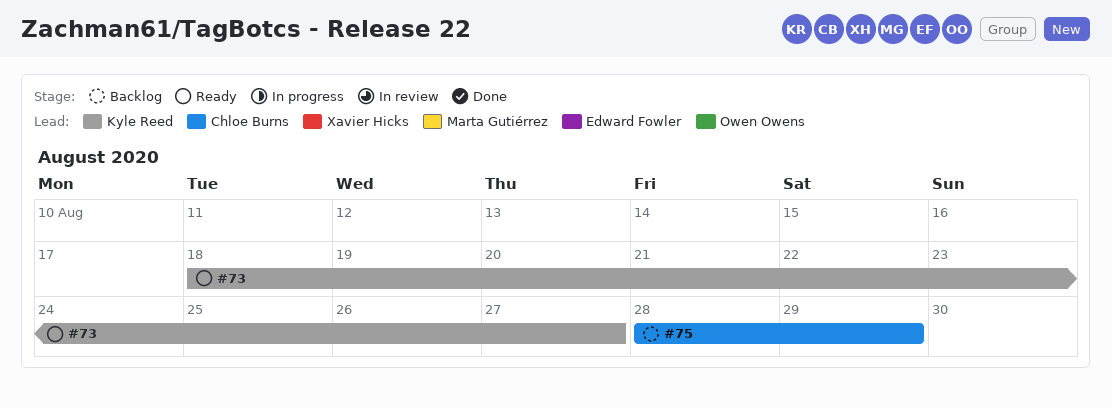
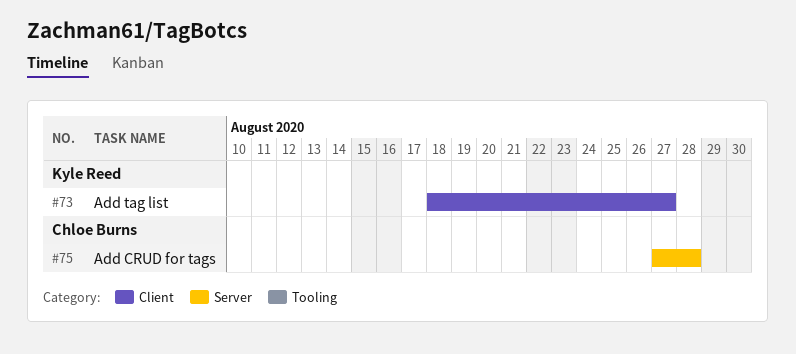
#75, start: Aug 28 -> Aug 27
#75, due: Aug 29 -> Aug 28

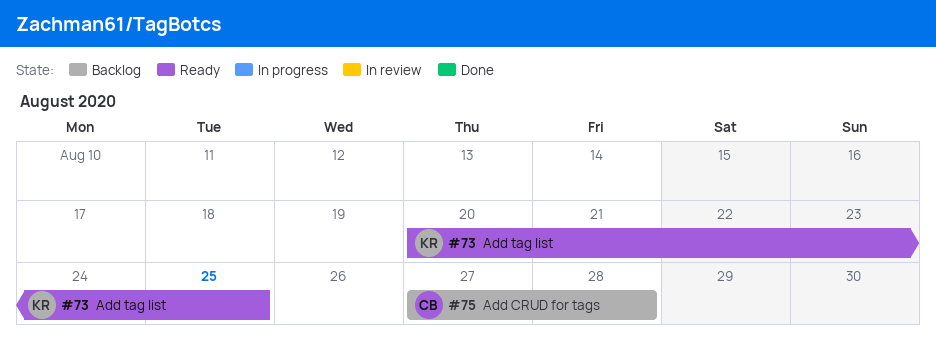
#73, start: Aug 18 -> Aug 20
#73, due: Aug 27 -> Aug 25

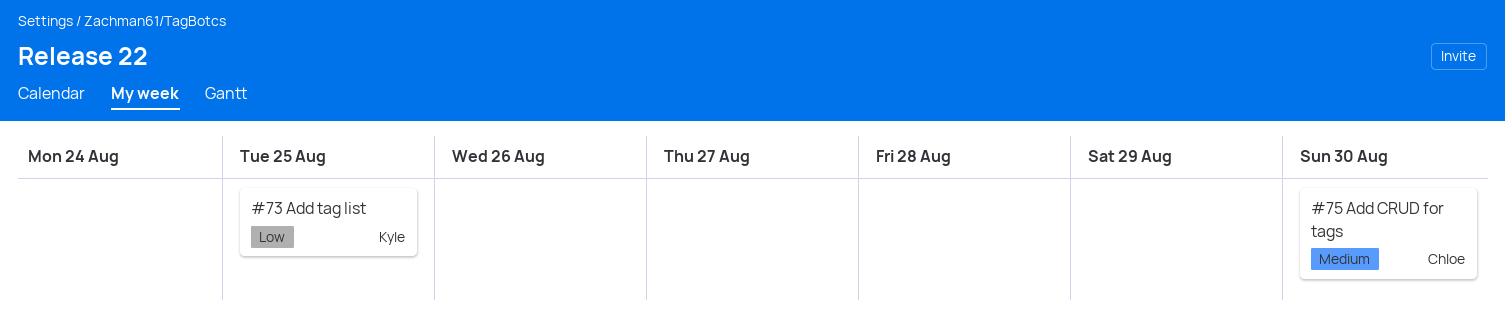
#75, due: Aug 28 -> Aug 30

